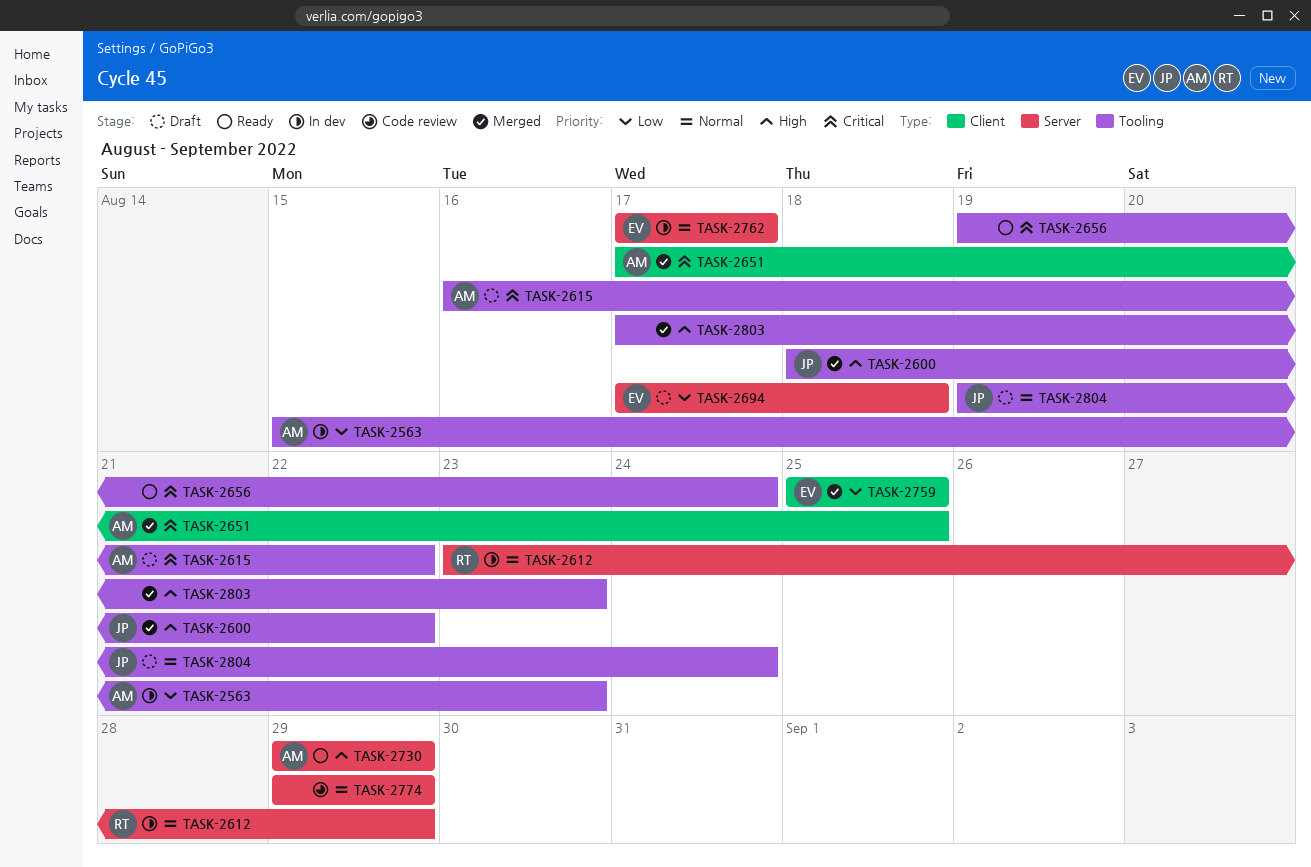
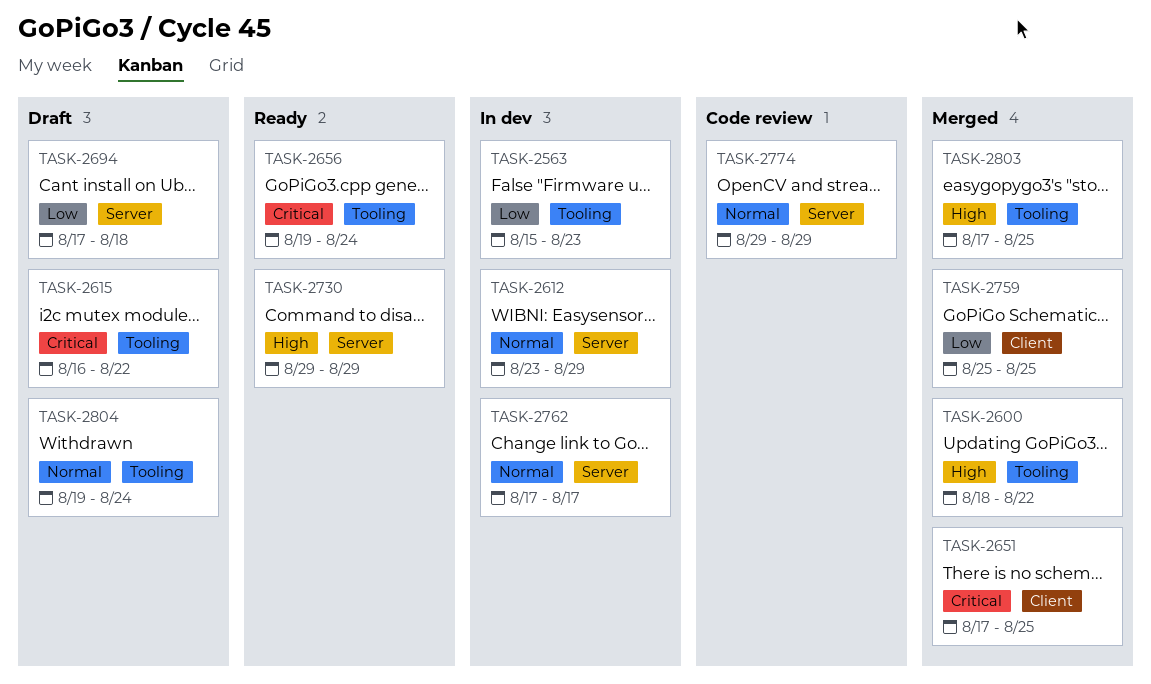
TASK-2803, due: Aug 23 -> Aug 25

